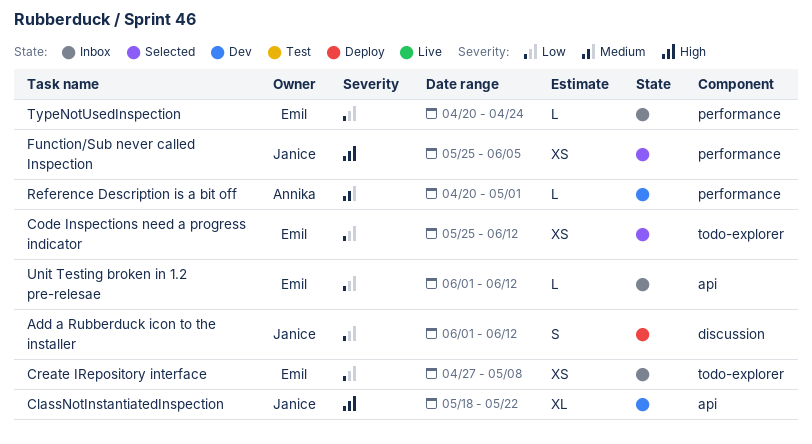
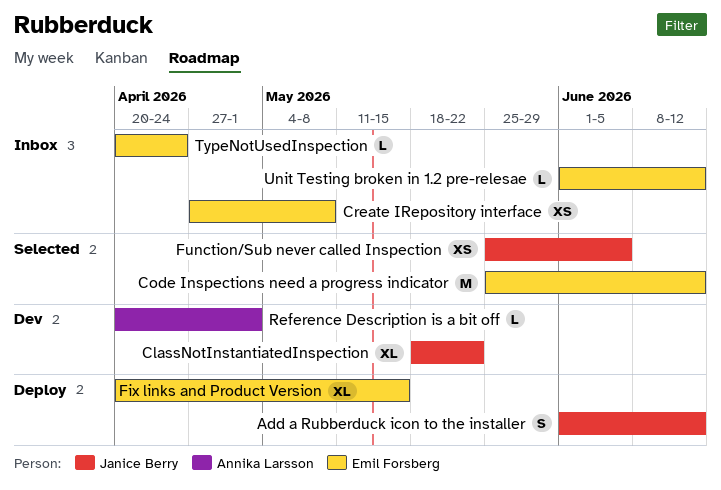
Code Inspections need a progress indicator, estimate: XS -> M
Fix links and Product Version: none -> present

